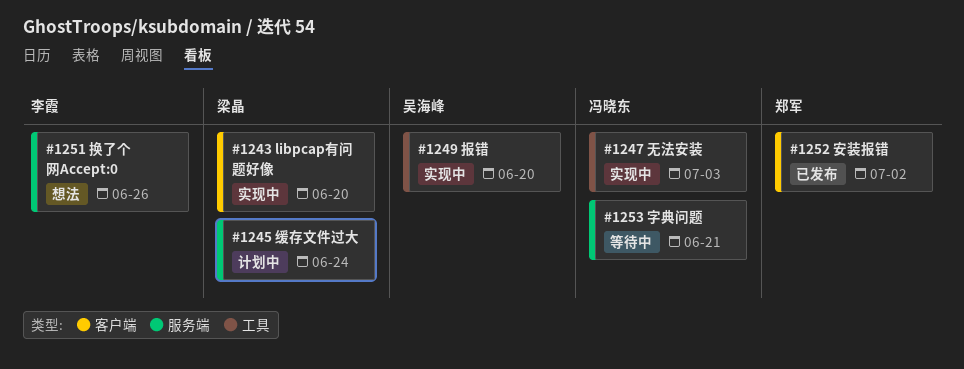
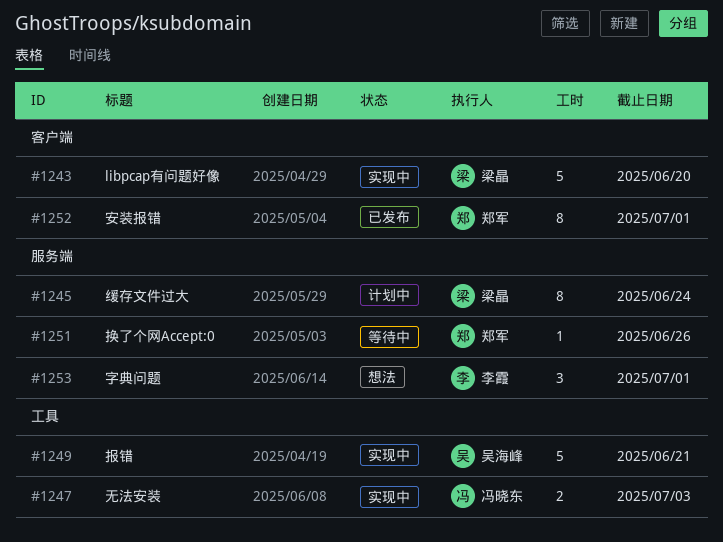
#1249, due: Jun 20 -> Jun 21
#1251, status: 想法 -> 等待中
#1251, owner: 李霞 -> 郑军
#1252, due: Jul 2 -> Jul 1
#1253, status: 等待中 -> 想法
#1253, owner: 冯晓东 -> 李霞
#1253, due: Jun 21 -> Jul 1

